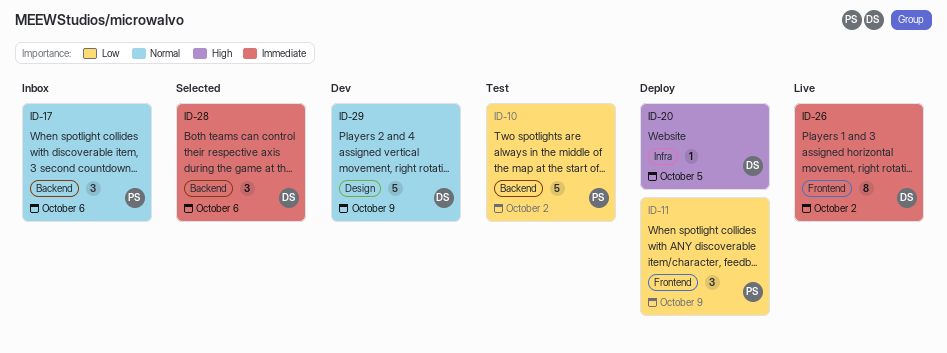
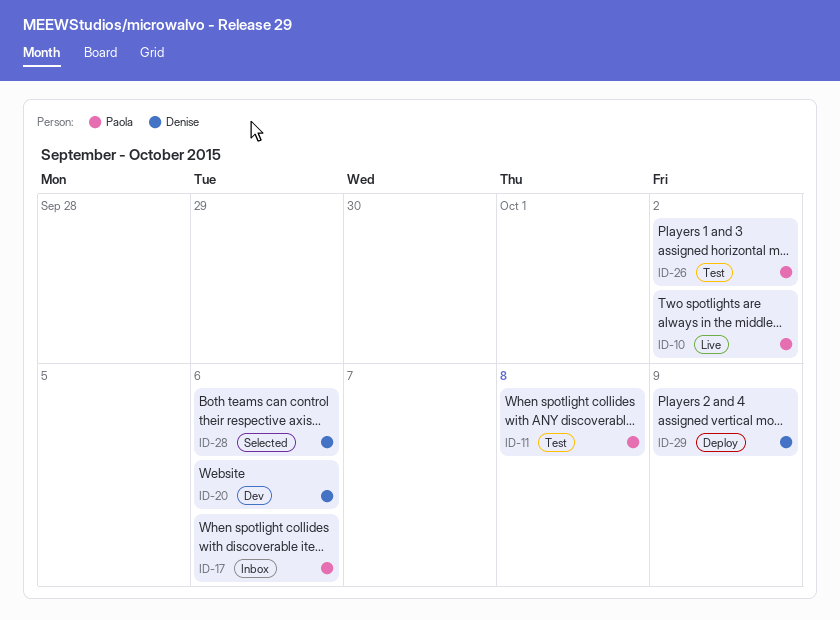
ID-10, status: Test -> Live
ID-11, status: Deploy -> Test
ID-11, due: Oct 9 -> Oct 8
ID-20, status: Deploy -> Dev
ID-20, due: Oct 5 -> Oct 6
ID-26, status: Live -> Test
ID-26, owner: Denise -> Paola
ID-29, status: Dev -> Deploy

